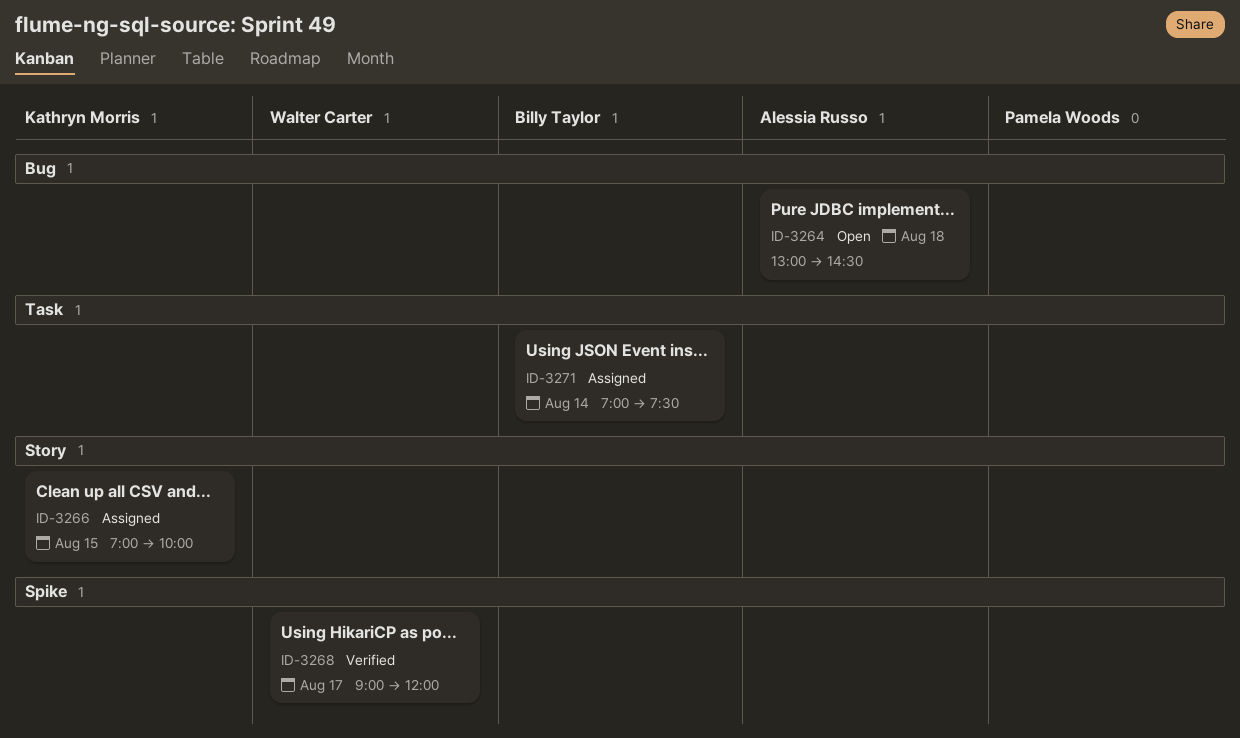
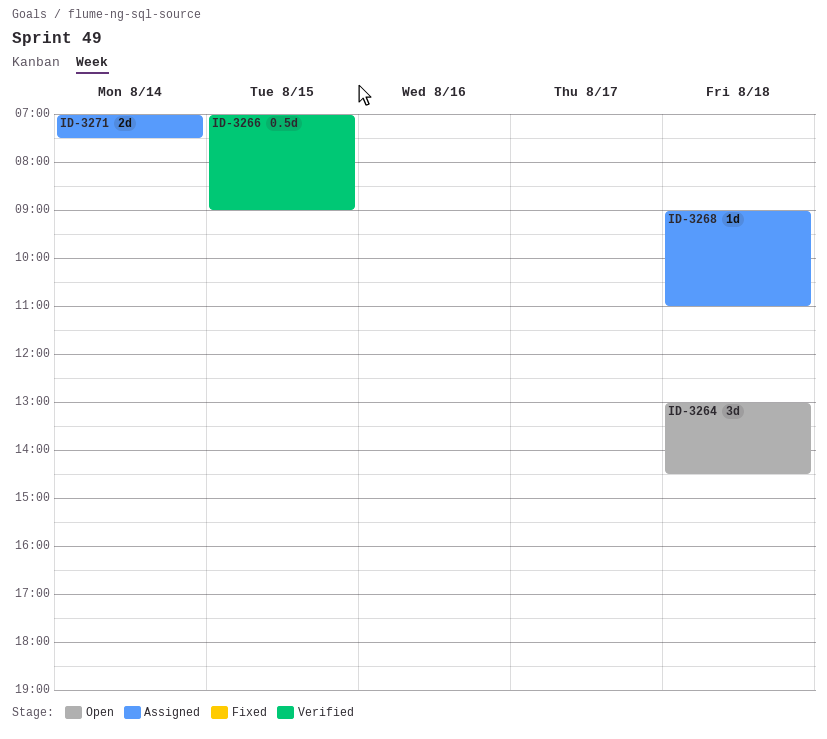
ID-3266, status: Assigned -> Verified
ID-3266, ends: 10:00 -> 09:00
ID-3268, status: Verified -> Assigned
ID-3268, day: Aug 17 -> Aug 18
ID-3268, ends: 12:00 -> 11:00

